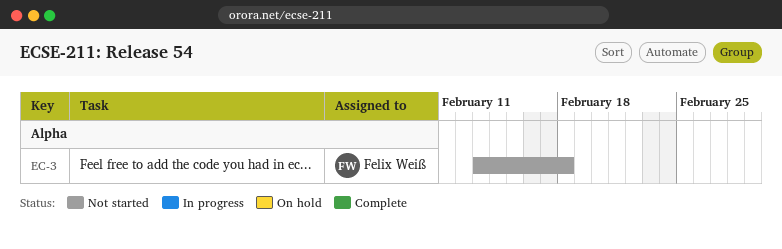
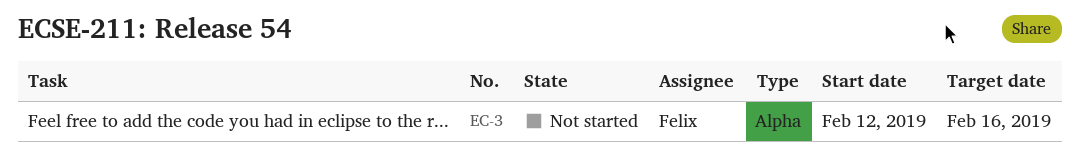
EC-3, start: Feb 13 -> Feb 12
EC-3, due: Feb 18 -> Feb 16

